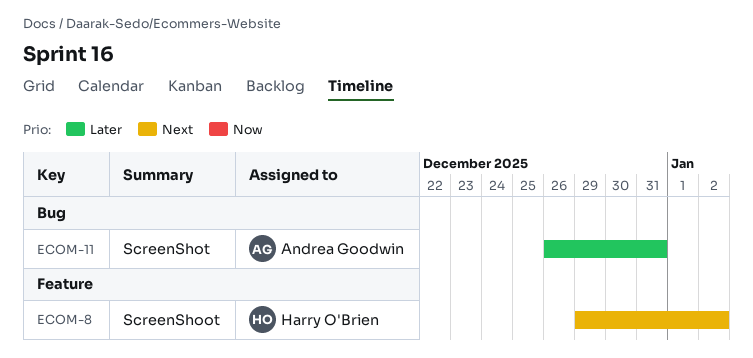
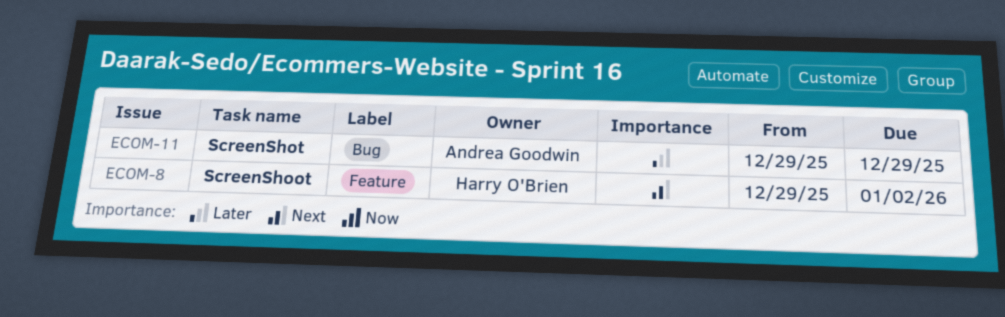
ECOM-11, start: Dec 26 -> Dec 29
ECOM-11, due: Dec 31 -> Dec 29

